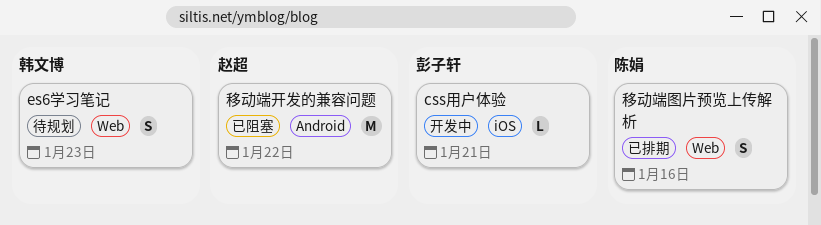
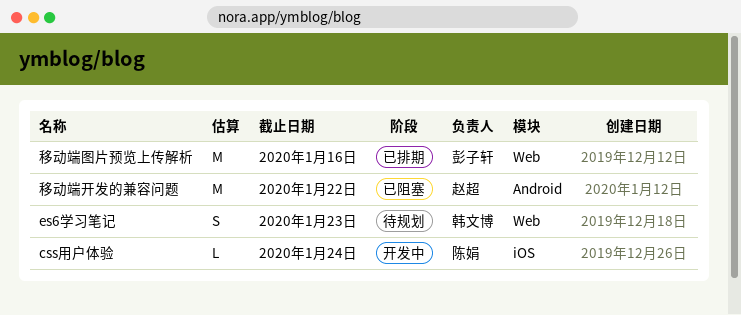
css用户体验, owner: 彭子轩 -> 陈娟
css用户体验, due: Jan 21 -> Jan 24
移动端图片预览上传解析, owner: 陈娟 -> 彭子轩
移动端图片预览上传解析, estimate: S -> M

